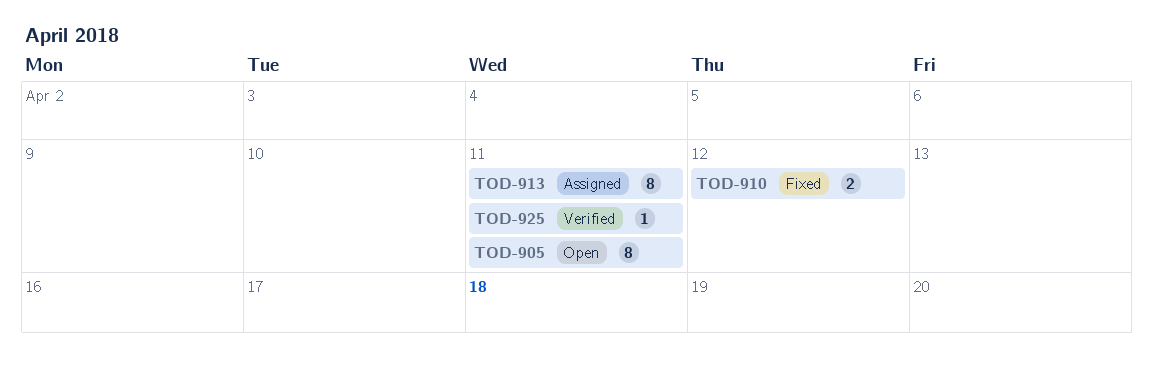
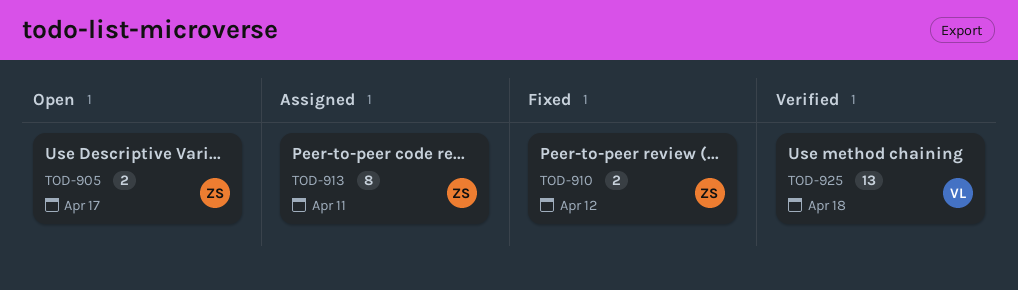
TOD-905, estimate: 8 -> 2
TOD-905, due: Apr 11 -> Apr 17
TOD-925, estimate: 1 -> 13
TOD-925, due: Apr 11 -> Apr 18

